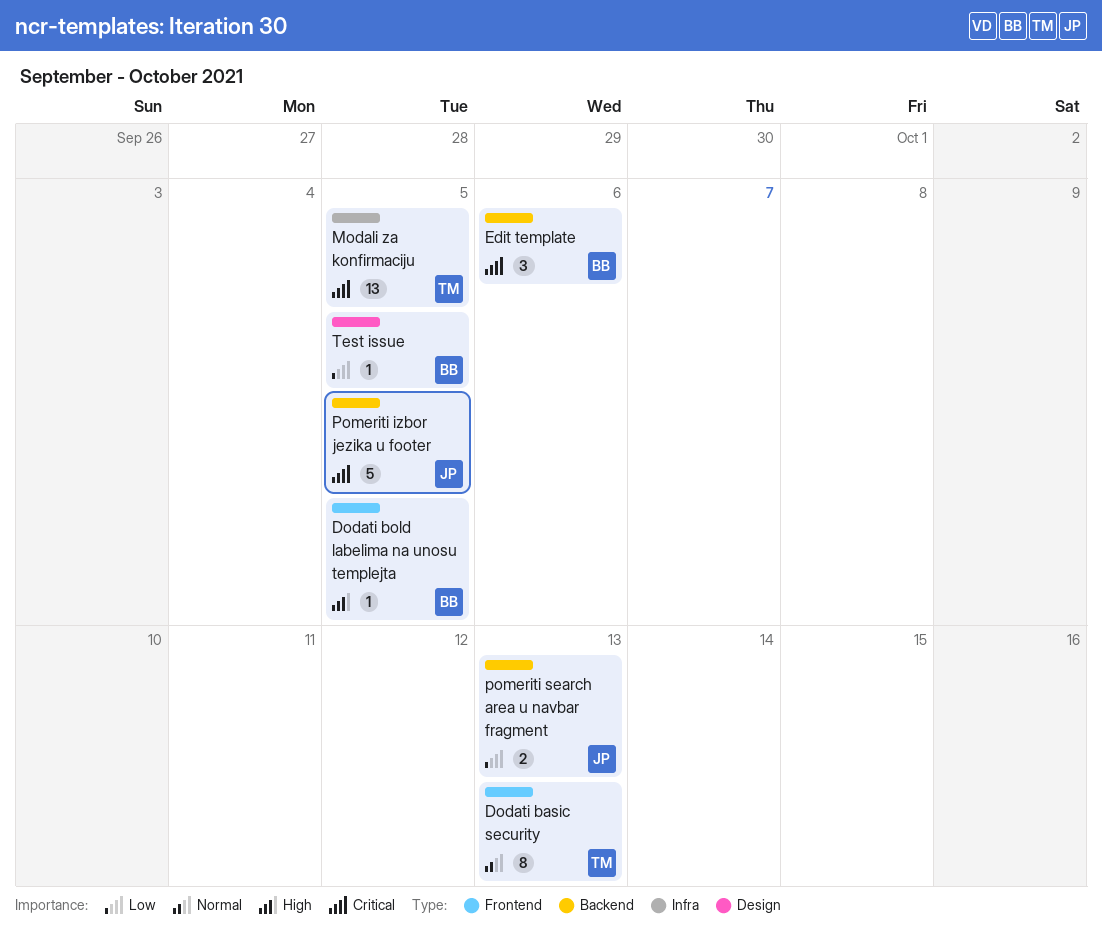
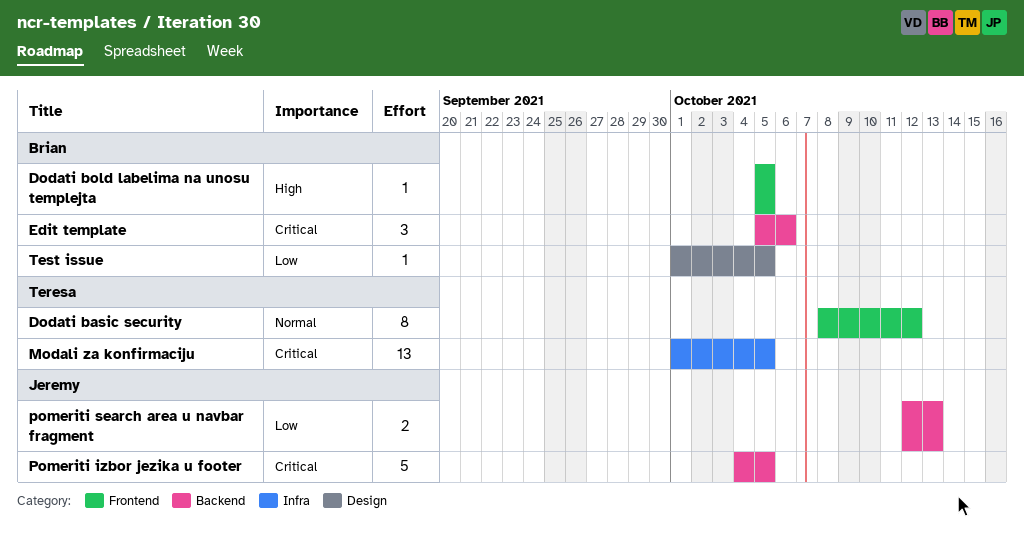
Dodati basic security, due: Oct 13 -> Oct 12

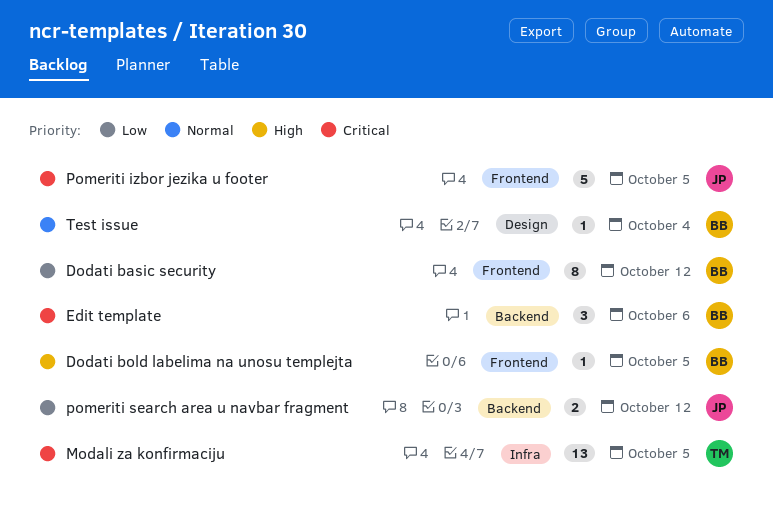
Dodati basic security, owner: Teresa -> Brian
Dodati basic security, priority: Normal -> Low
Pomeriti izbor jezika u footer, label: Backend -> Frontend
pomeriti search area u navbar fragment, due: Oct 13 -> Oct 12
Test issue, priority: Low -> Normal
Test issue, due: Oct 5 -> Oct 4

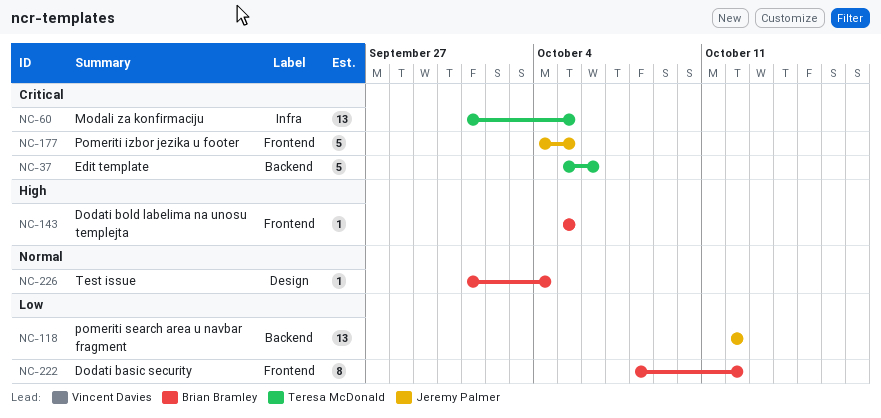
Edit template, owner: Brian Bramley -> Teresa McDonald
Edit template, estimate: 3 -> 5
pomeriti search area u navbar fragment, estimate: 2 -> 13

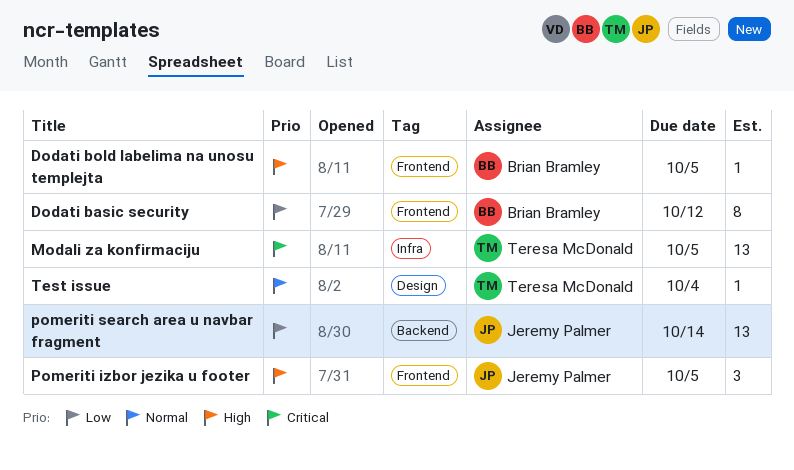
Edit template: present -> none
Pomeriti izbor jezika u footer, priority: Critical -> High
Pomeriti izbor jezika u footer, estimate: 5 -> 3
pomeriti search area u navbar fragment, due: Oct 12 -> Oct 14
Test issue, owner: Brian Bramley -> Teresa McDonald

